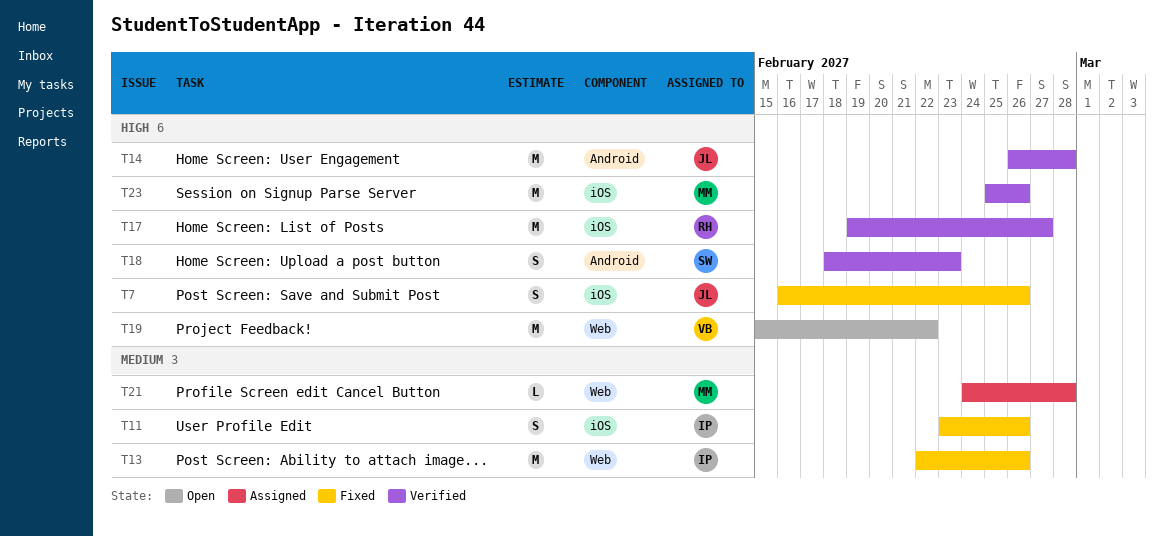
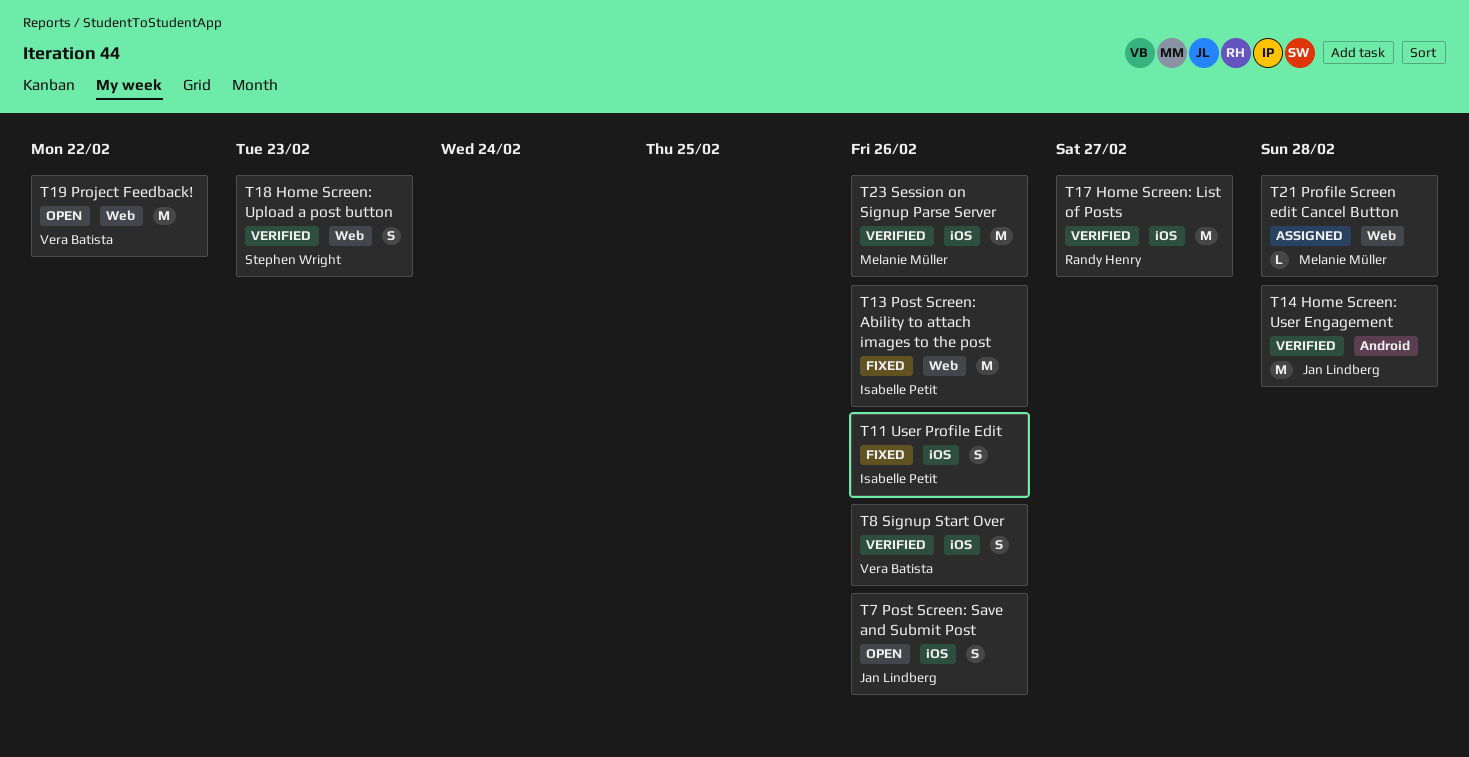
T7, status: Fixed -> Open
T8: none -> present
T18, label: Android -> Web

